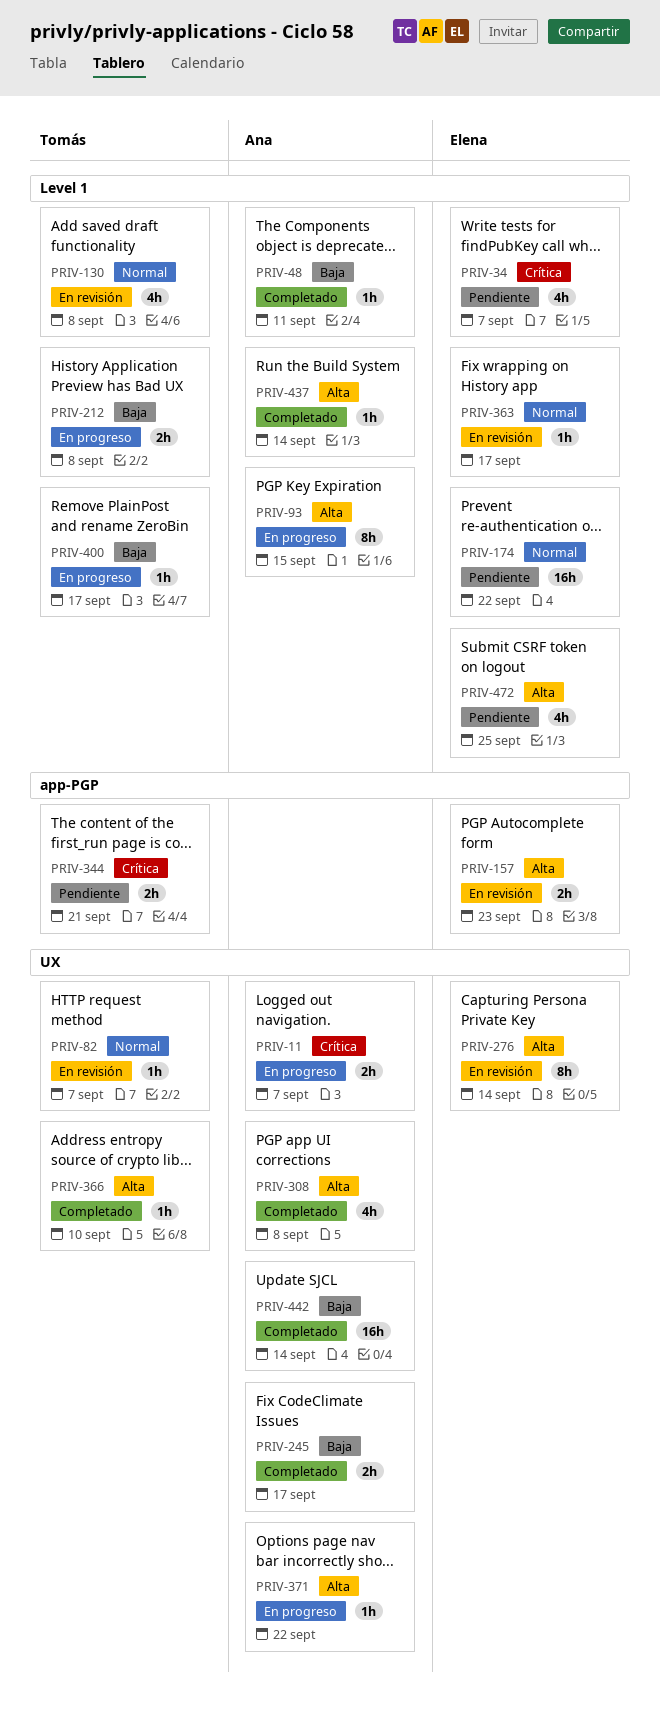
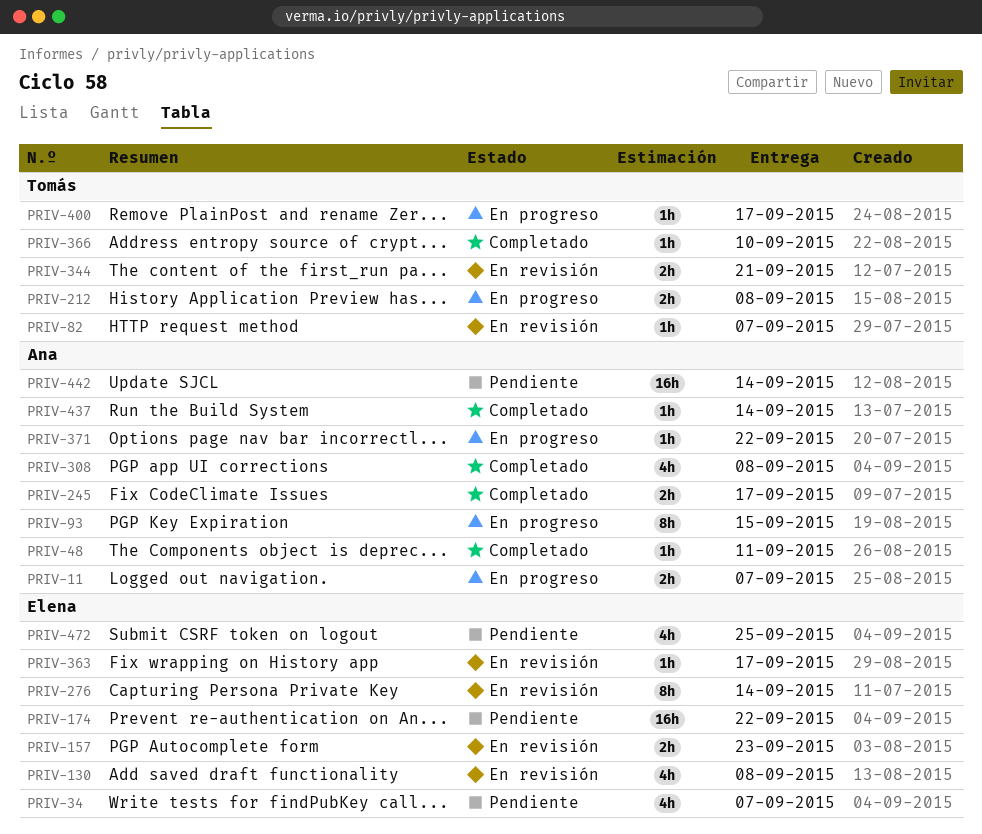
PRIV-130, owner: Tomás -> Elena
PRIV-344, status: Pendiente -> En revisión
PRIV-442, status: Completado -> Pendiente

